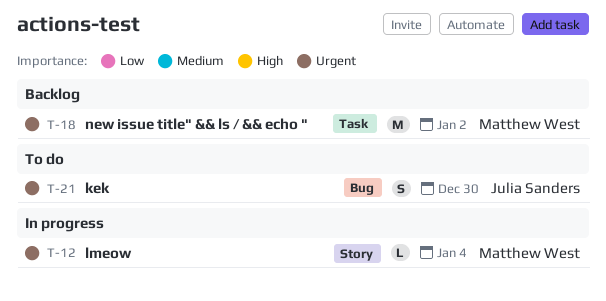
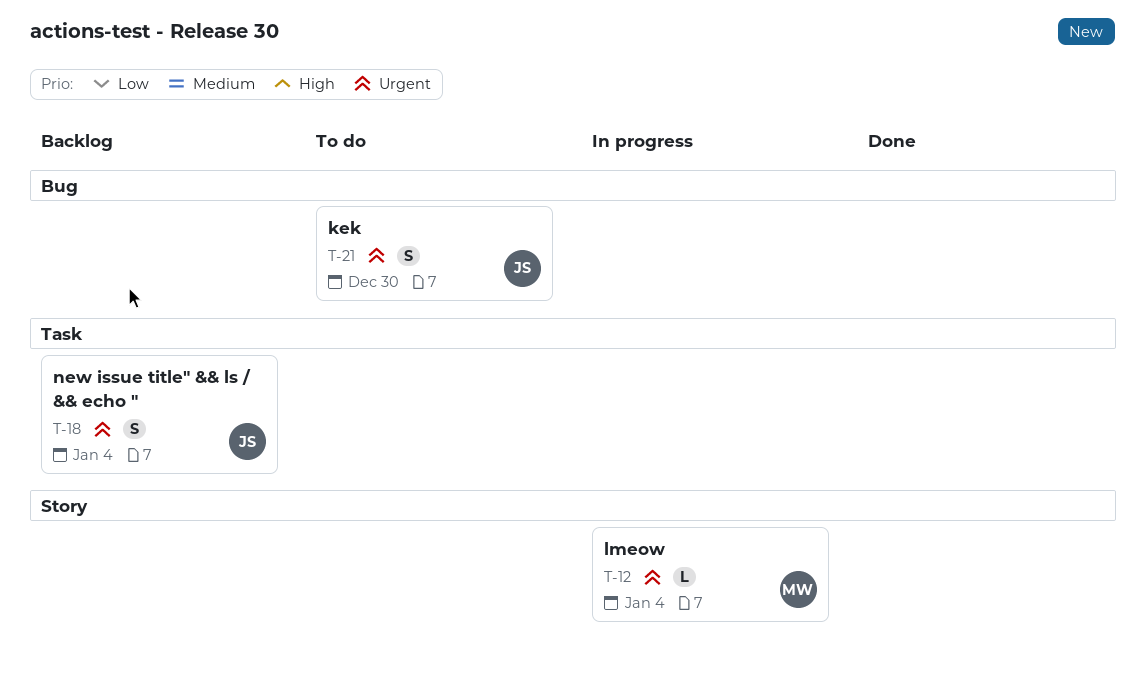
T-18, owner: Matthew West -> Julia Sanders
T-18, estimate: M -> S
T-18, due: Jan 2 -> Jan 4

